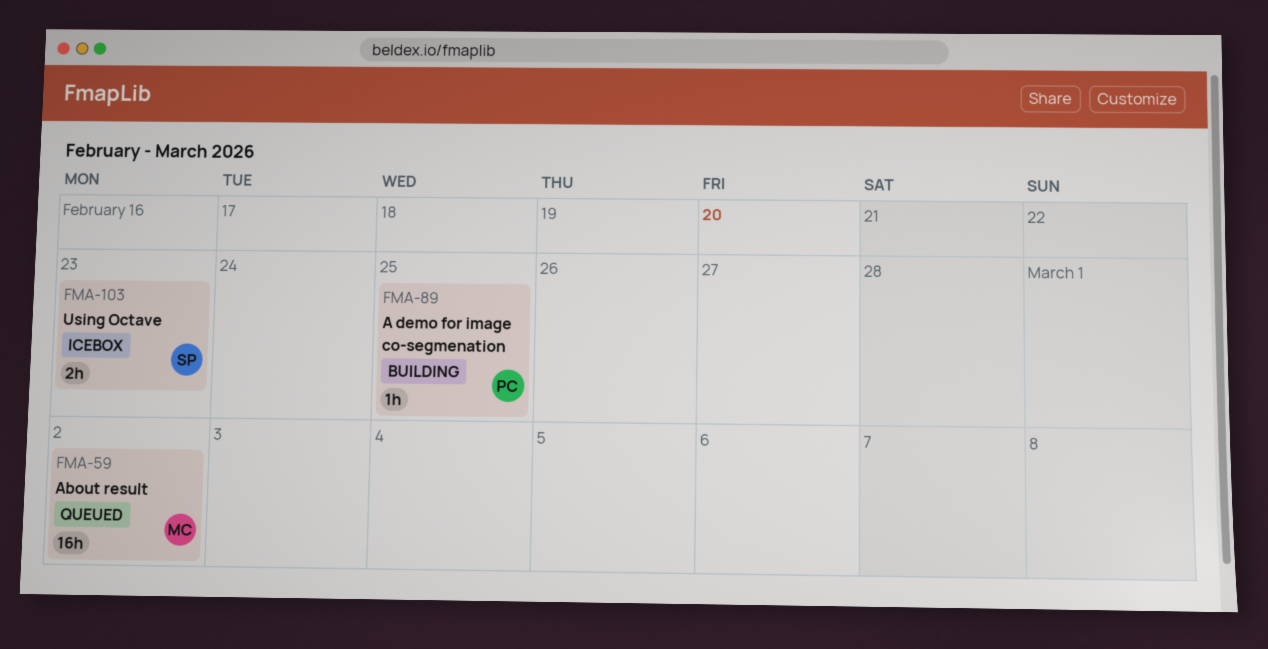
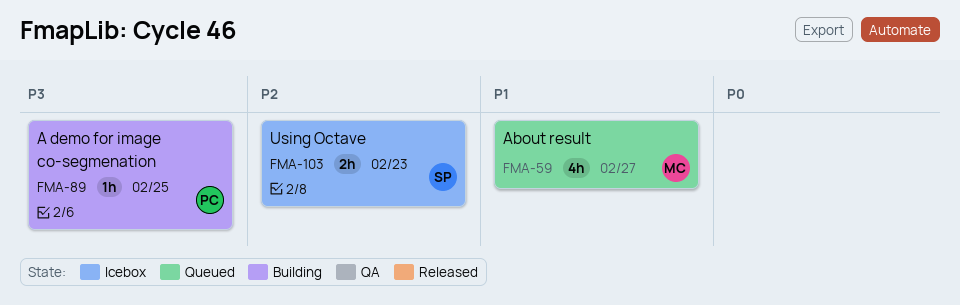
FMA-59, estimate: 16h -> 4h
FMA-59, due: Mar 2 -> Feb 27

